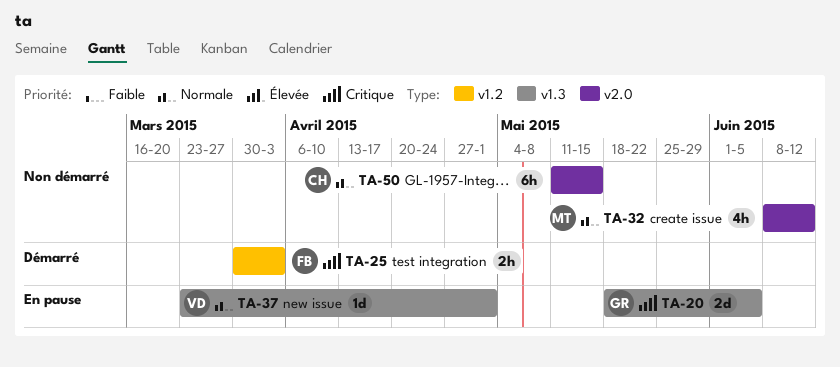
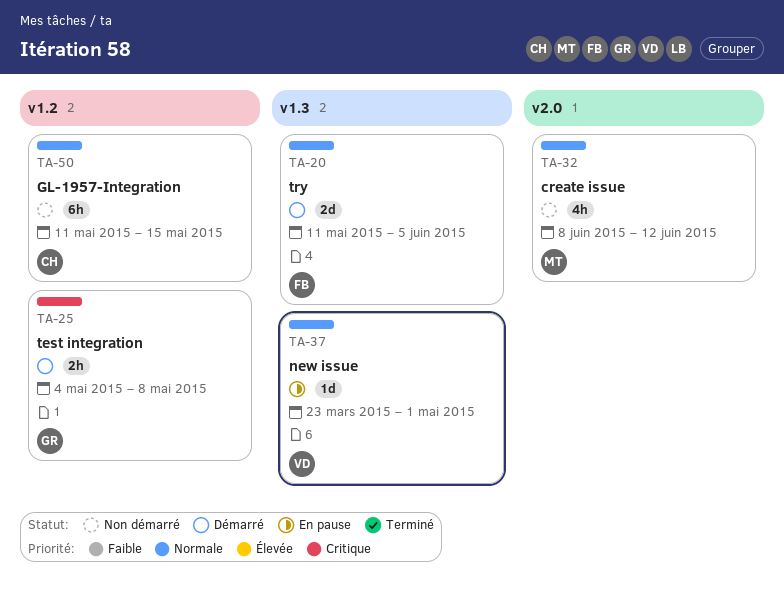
TA-20, status: En pause -> Démarré
TA-20, owner: GR -> FB
TA-20, priority: Critique -> Normale
TA-20, start: May 18 -> May 11
TA-25, owner: FB -> GR
TA-25, start: Mar 30 -> May 4
TA-25, due: Apr 3 -> May 8
TA-50, label: v2.0 -> v1.2

